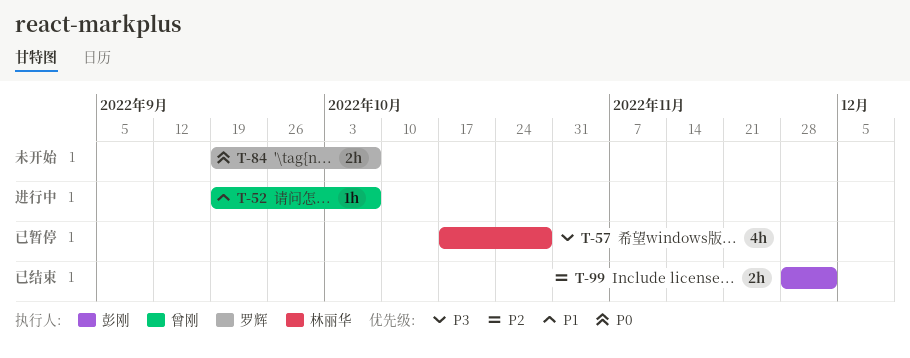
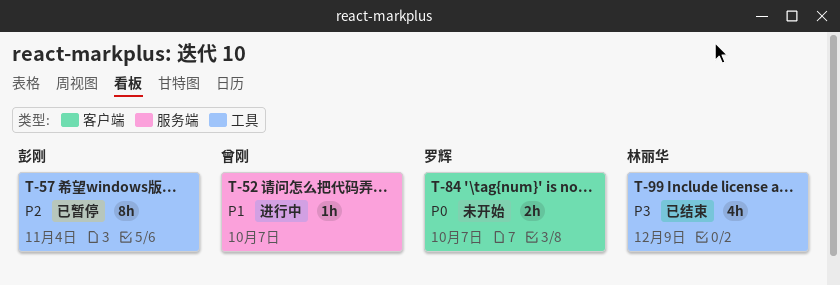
T-57, owner: 林丽华 -> 彭刚
T-57, priority: P3 -> P2
T-57, estimate: 4h -> 8h
T-57, due: Oct 28 -> Nov 4
T-99, owner: 彭刚 -> 林丽华
T-99, priority: P2 -> P3
T-99, estimate: 2h -> 4h
T-99, due: Dec 2 -> Dec 9

